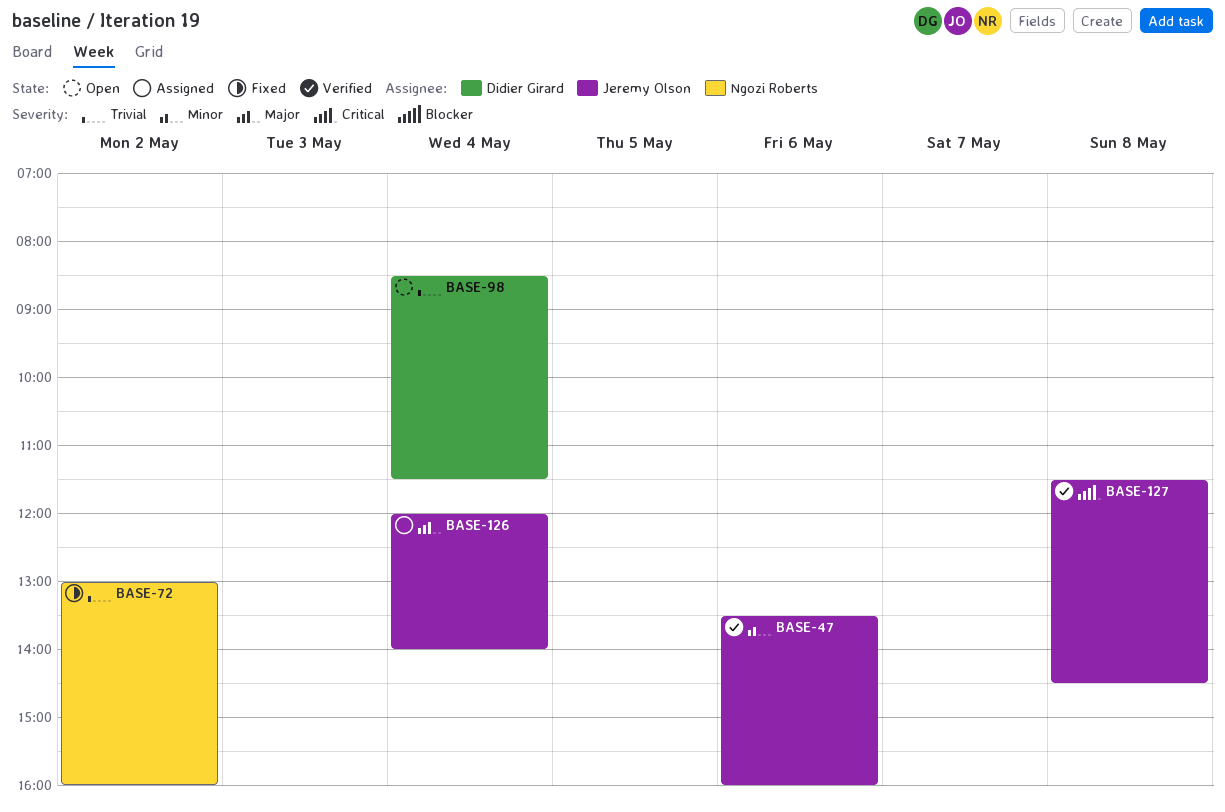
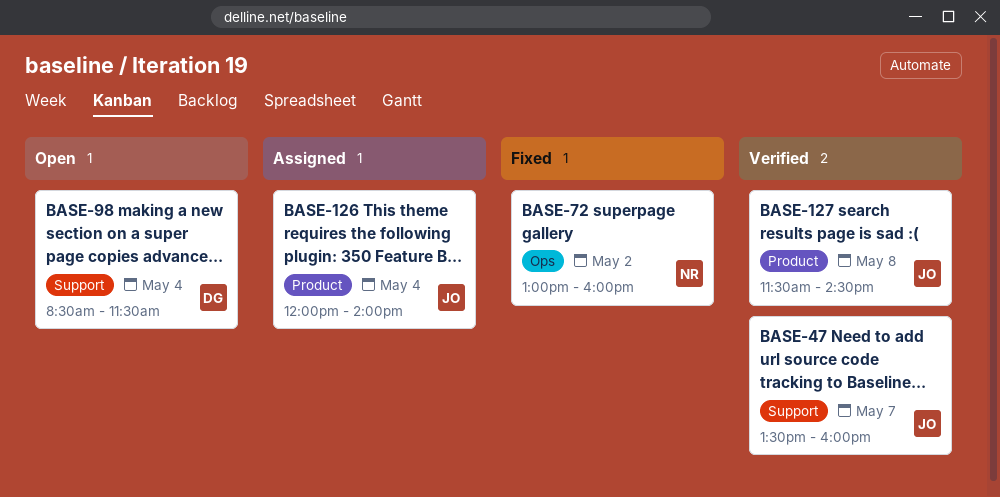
BASE-47, day: May 6 -> May 7

